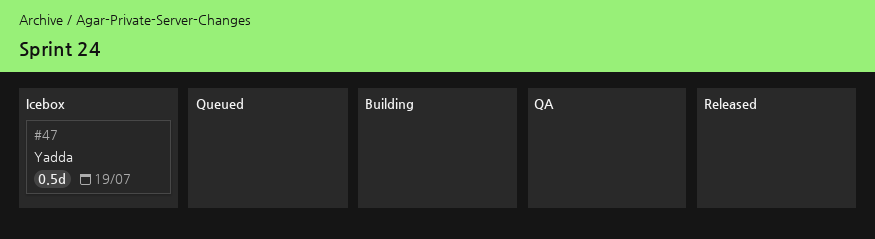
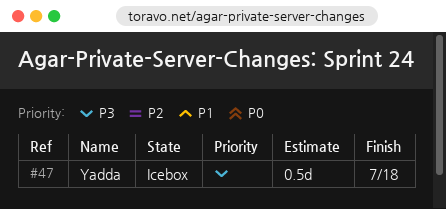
#47, due: Jul 19 -> Jul 18

